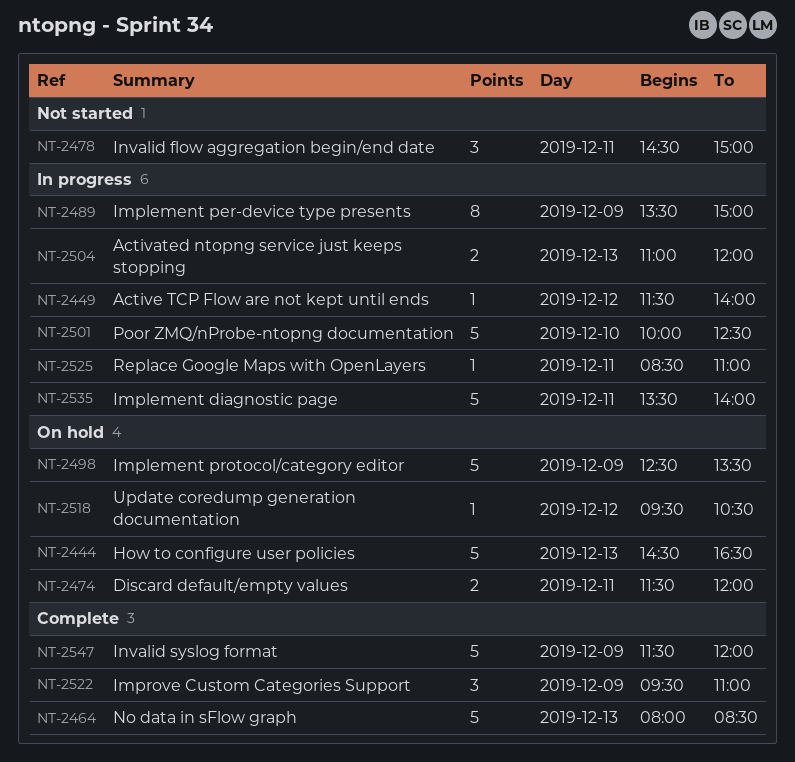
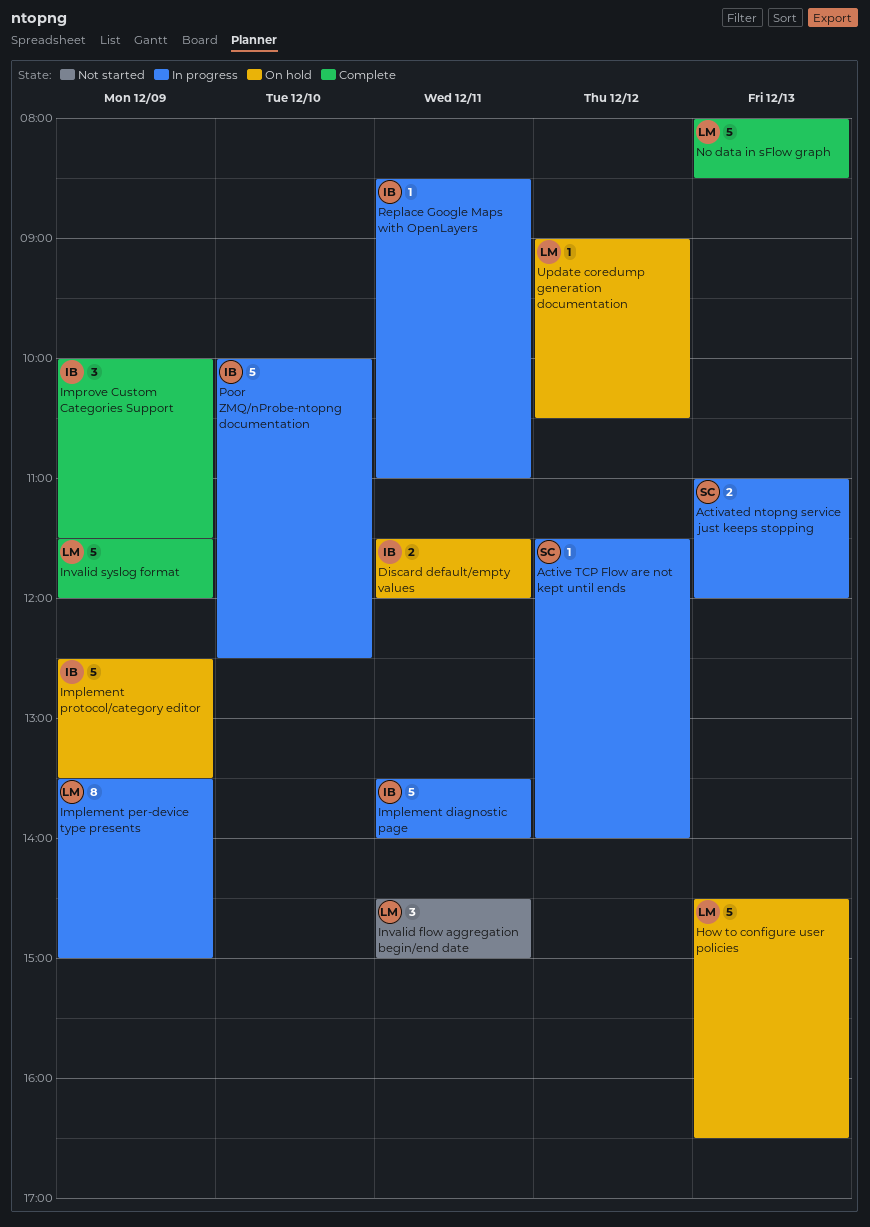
Improve Custom Categories Support, begins: 09:30 -> 10:00
Improve Custom Categories Support, ends: 11:00 -> 11:30
Update coredump generation documentation, begins: 09:30 -> 09:00

